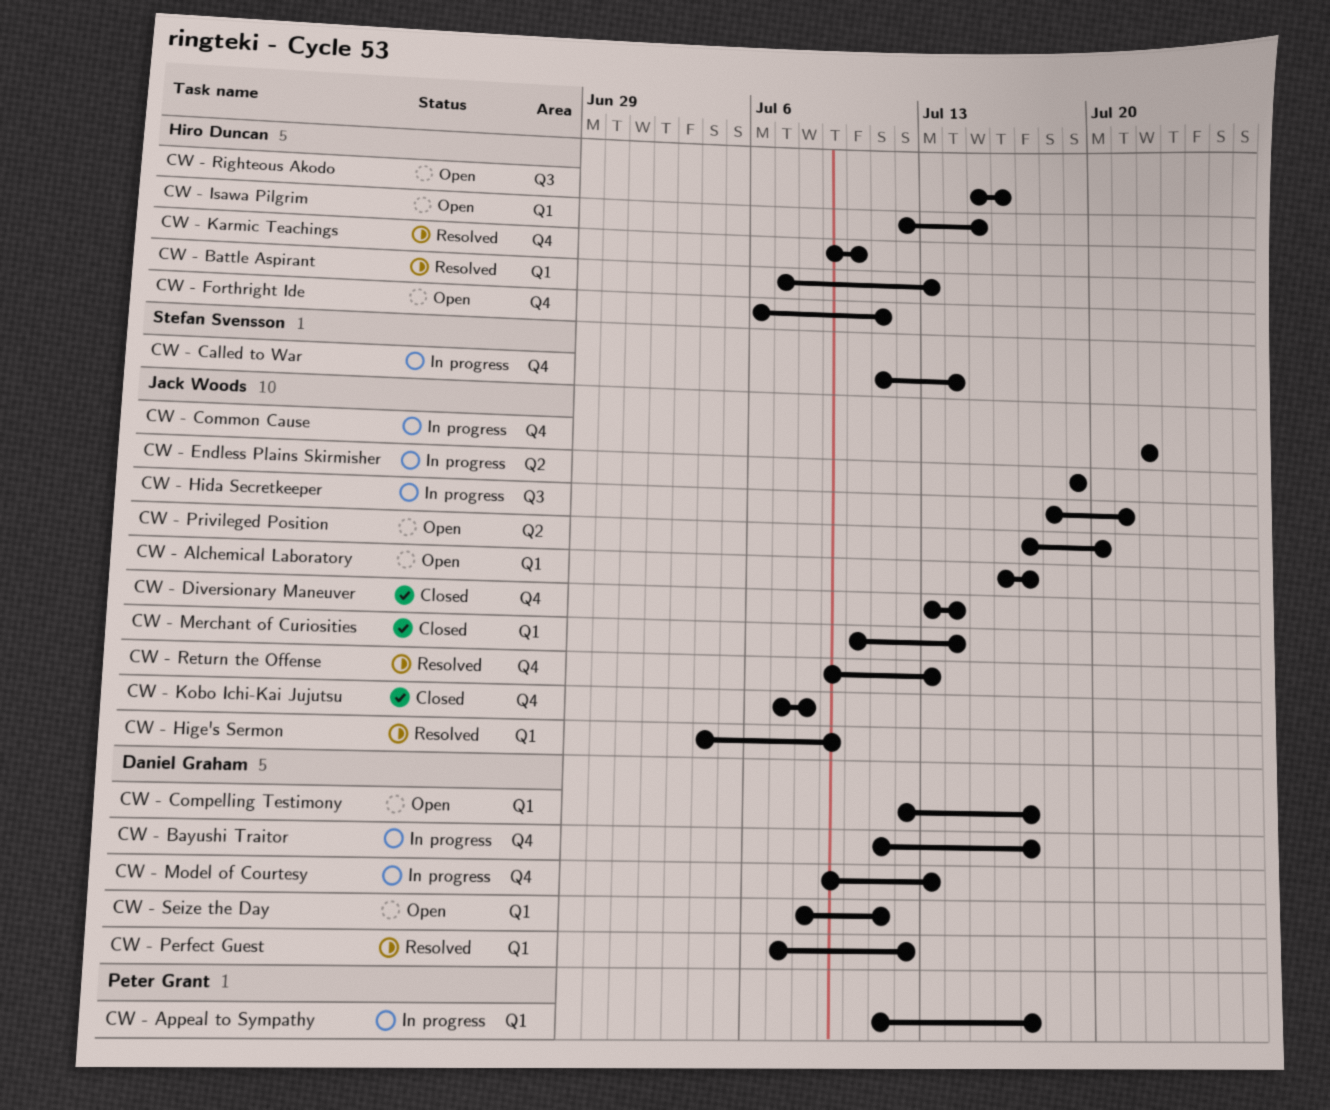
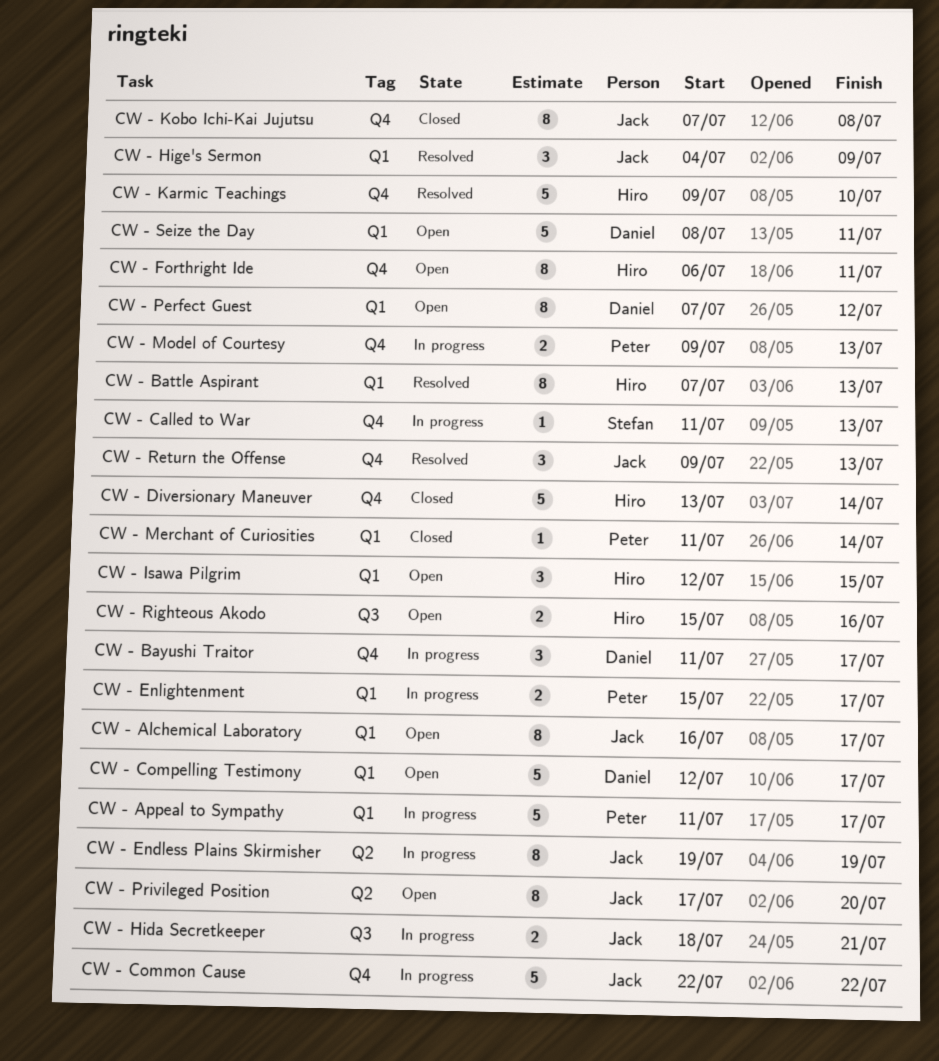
CW - Called to War, due: Jul 14 -> Jul 13
CW - Diversionary Maneuver, owner: Jack Woods -> Hiro Duncan
CW - Enlightenment: none -> present
CW - Merchant of Curiosities, owner: Jack Woods -> Peter Grant
CW - Merchant of Curiosities, start: Jul 10 -> Jul 11
CW - Model of Courtesy, owner: Daniel Graham -> Peter Grant
CW - Perfect Guest, status: Resolved -> Open

